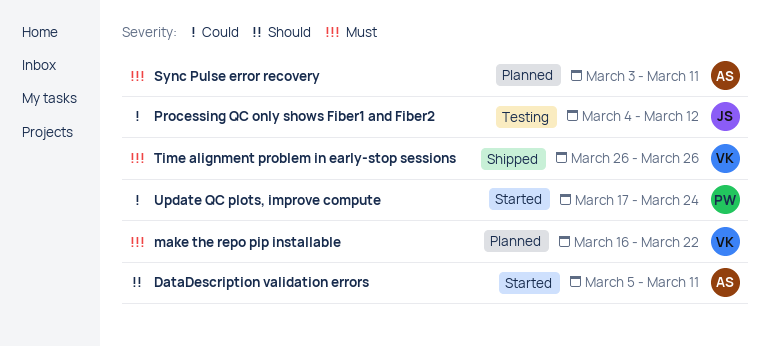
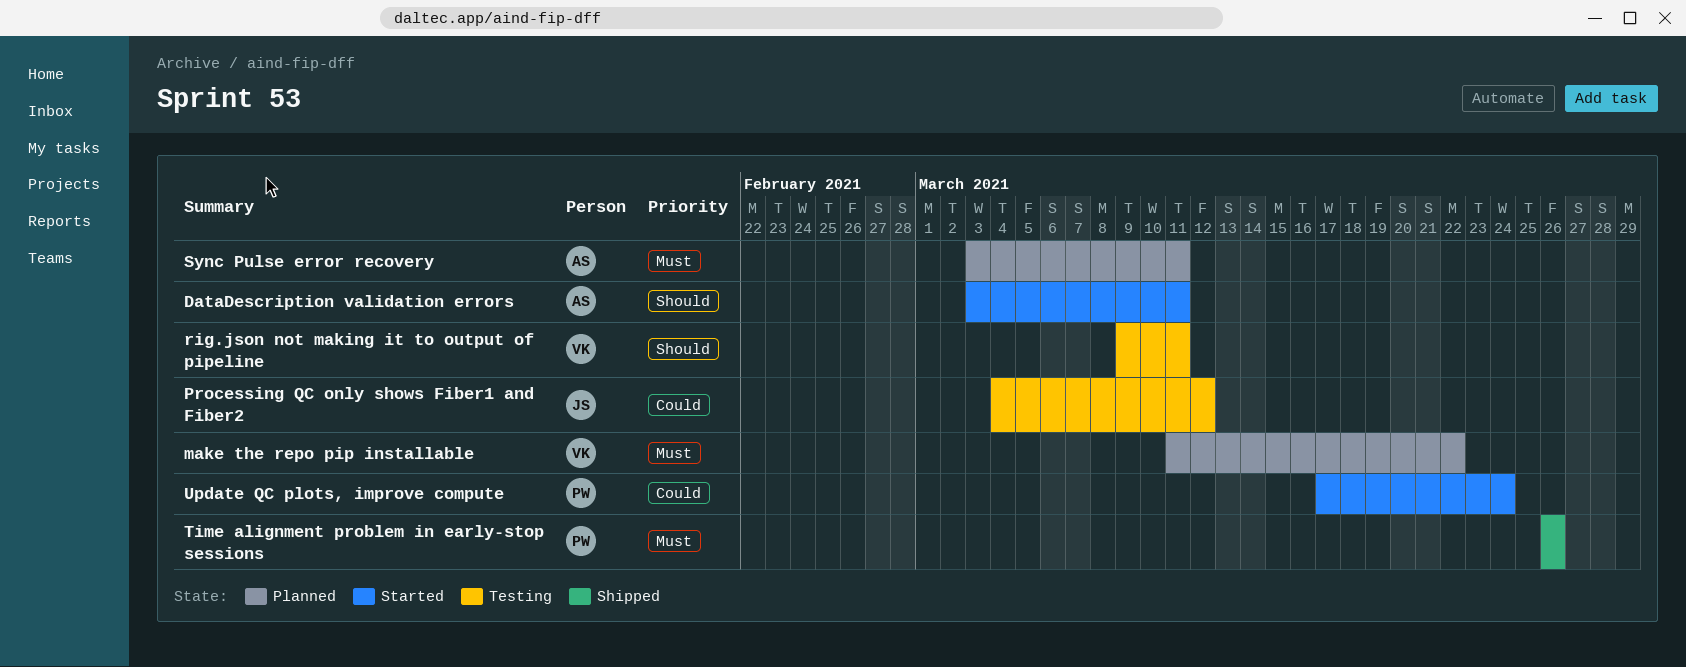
DataDescription validation errors, start: Mar 5 -> Mar 3
make the repo pip installable, start: Mar 16 -> Mar 11
rig.json not making it to output of pipeline: none -> present
Time alignment problem in early-stop sessions, owner: VK -> PW

